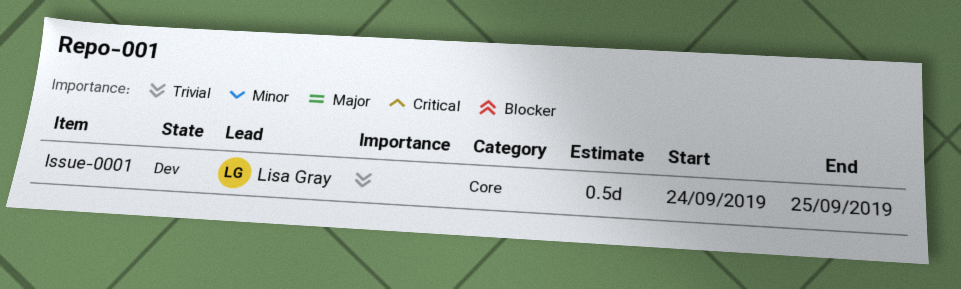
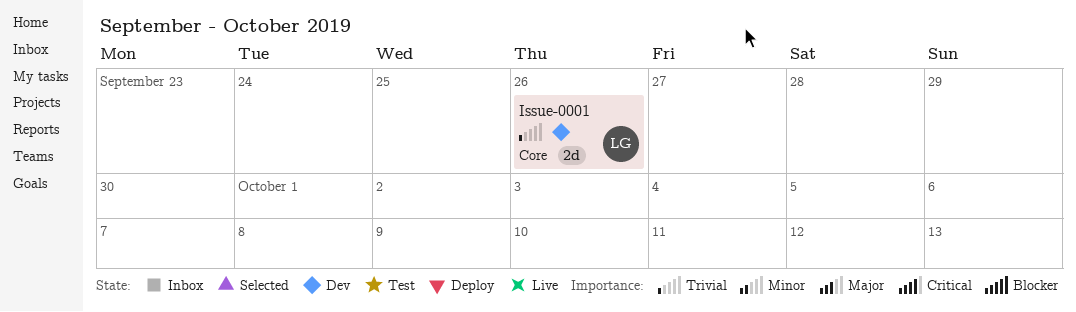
Issue-0001, estimate: 0.5d -> 2d
Issue-0001, due: Sep 25 -> Sep 26

